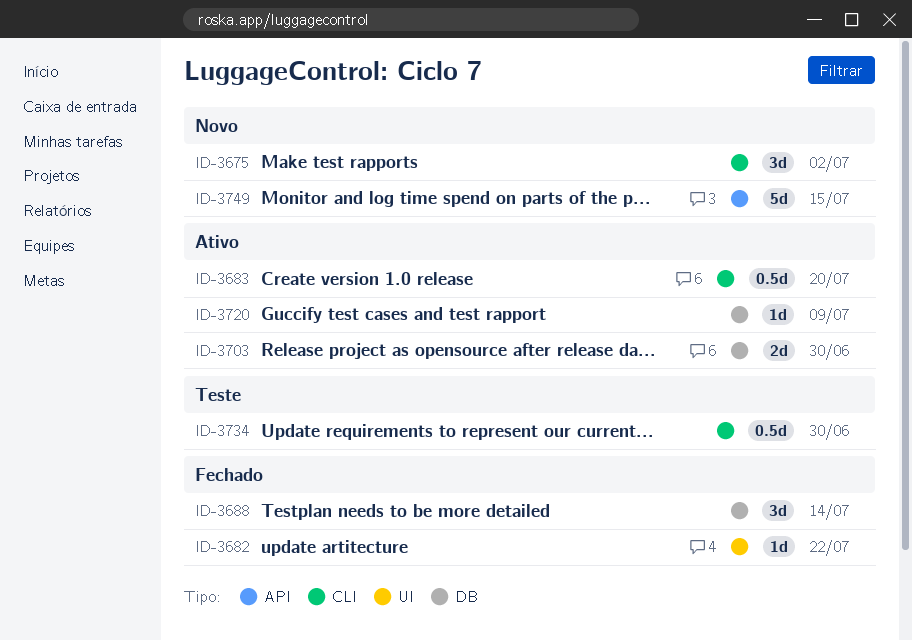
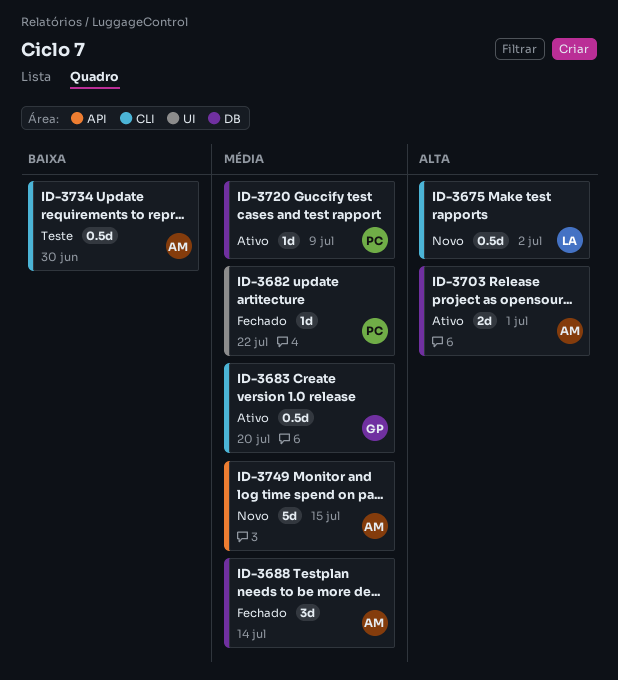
ID-3675, estimate: 3d -> 0.5d
ID-3703, due: Jun 30 -> Jul 1

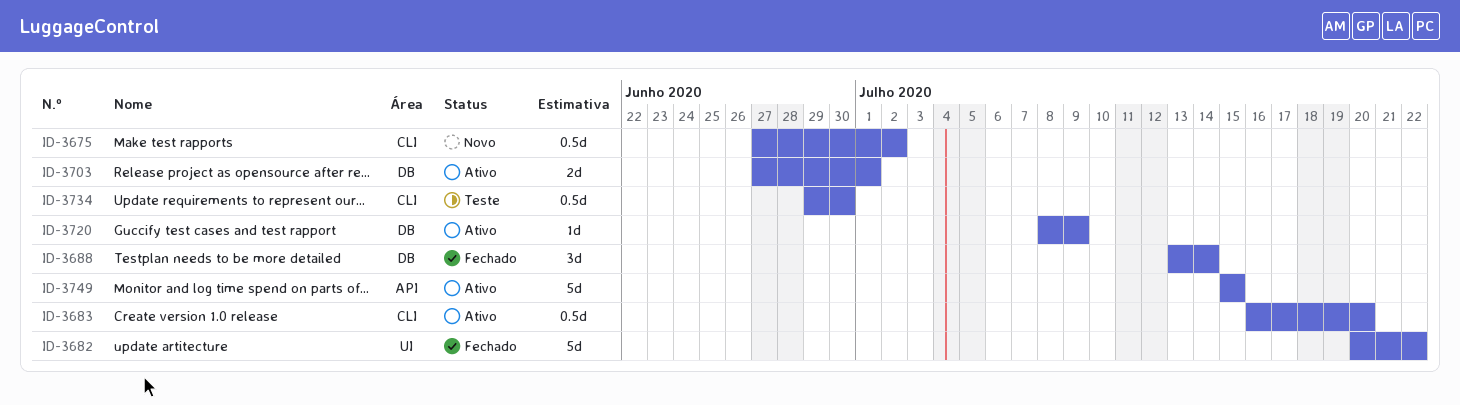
ID-3682, estimate: 1d -> 5d
ID-3749, status: Novo -> Ativo

